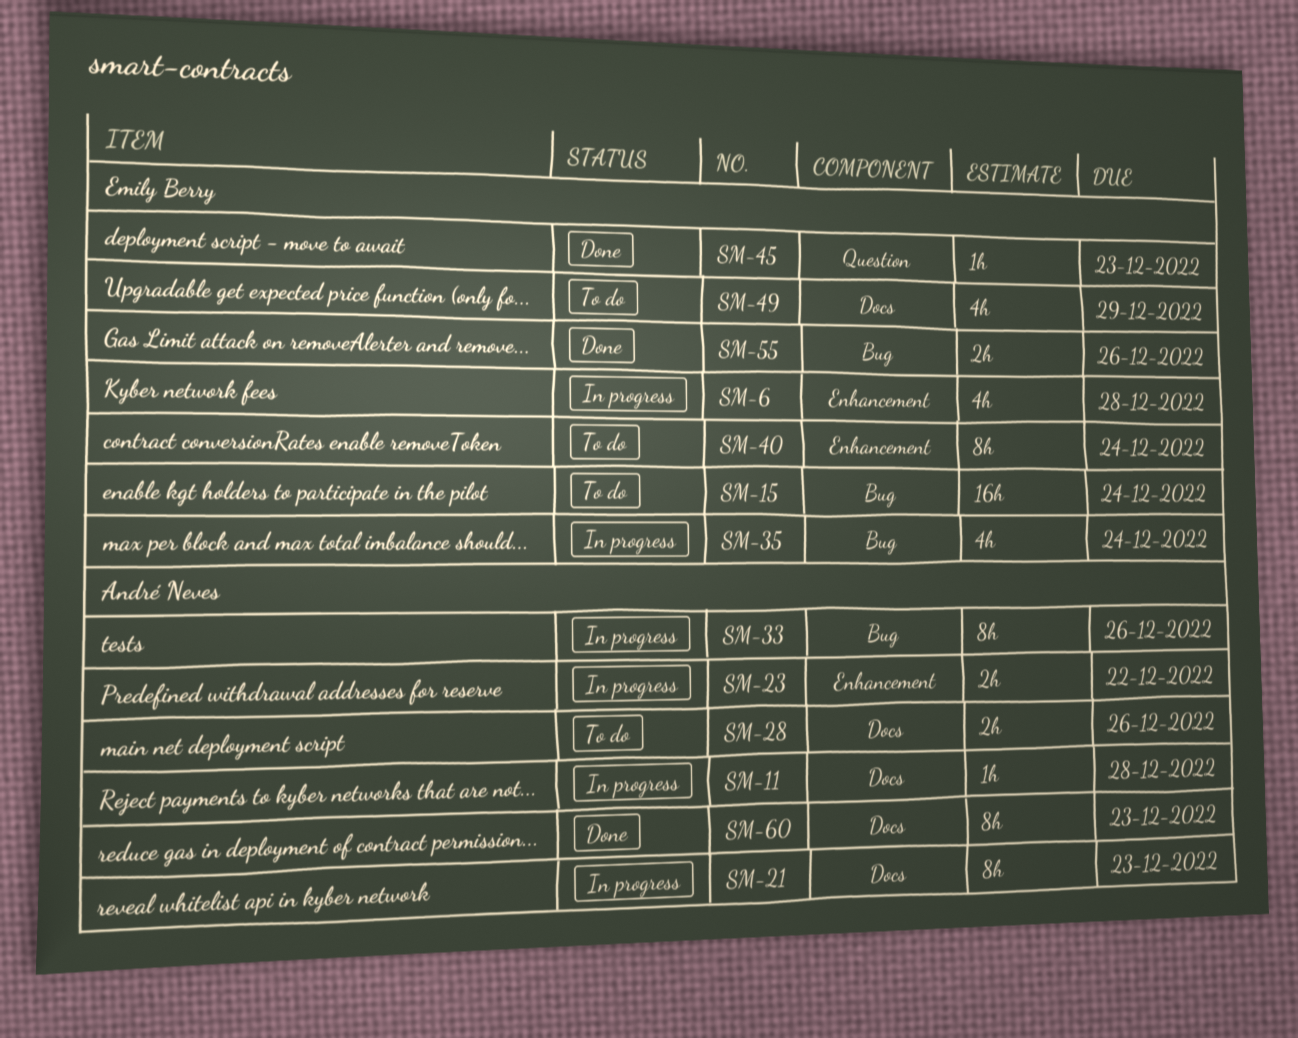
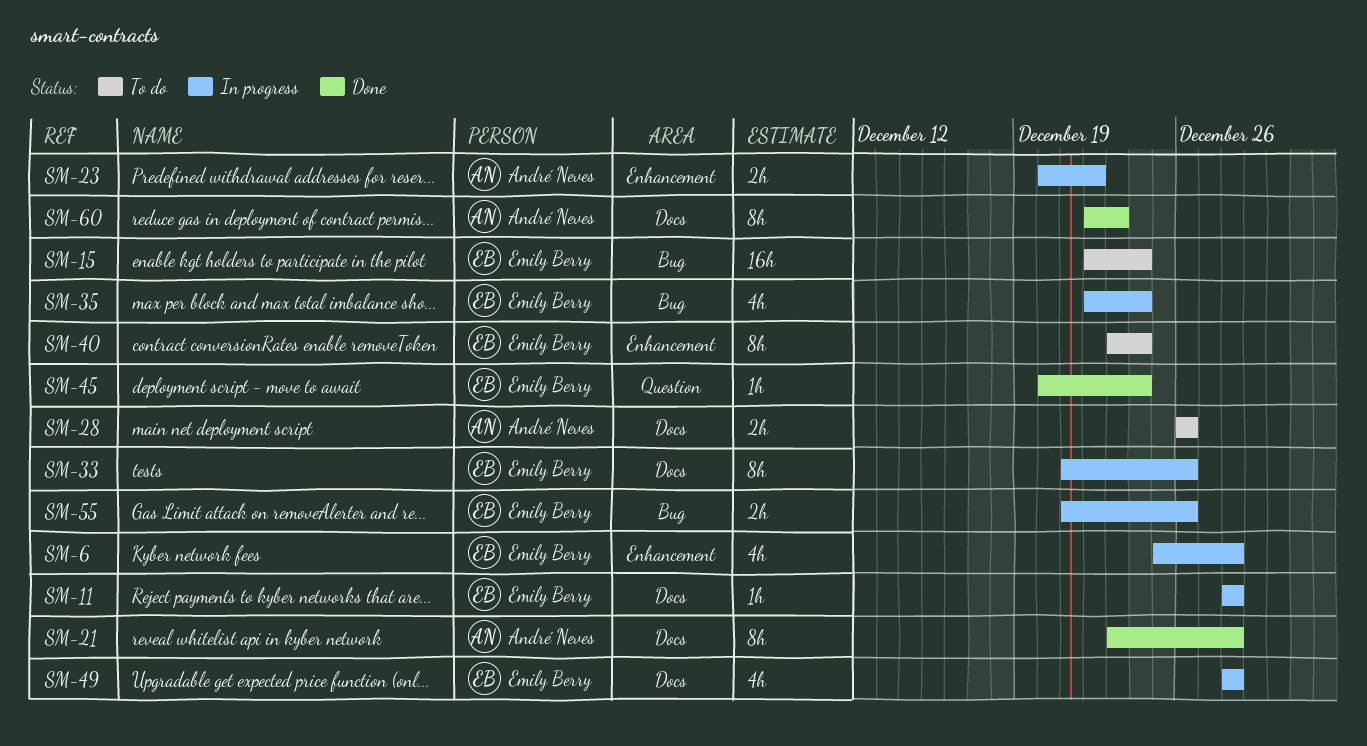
SM-11, owner: André Neves -> Emily Berry
SM-21, status: In progress -> Done
SM-21, due: Dec 23 -> Dec 28
SM-33, owner: André Neves -> Emily Berry
SM-33, label: Bug -> Docs
SM-45, due: Dec 23 -> Dec 24
SM-49, status: To do -> In progress
SM-49, due: Dec 29 -> Dec 28
SM-55, status: Done -> In progress

